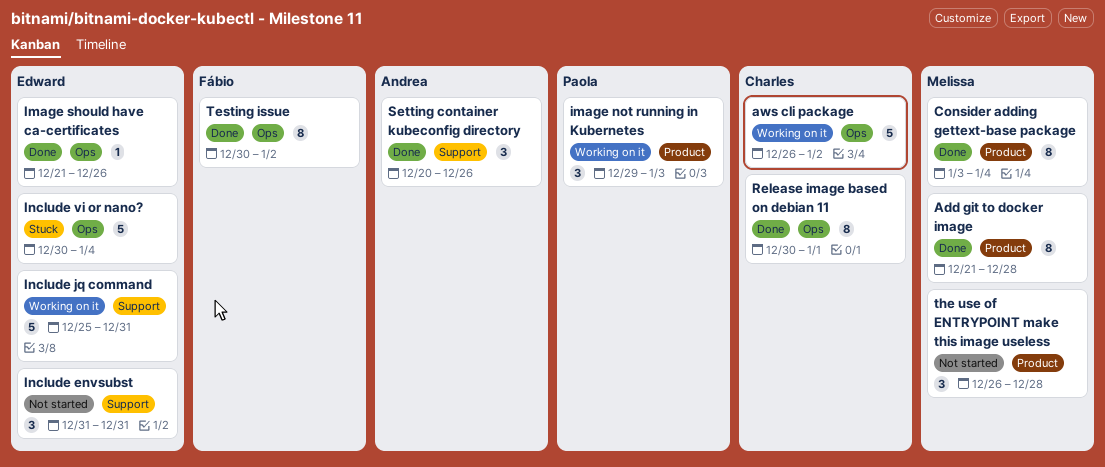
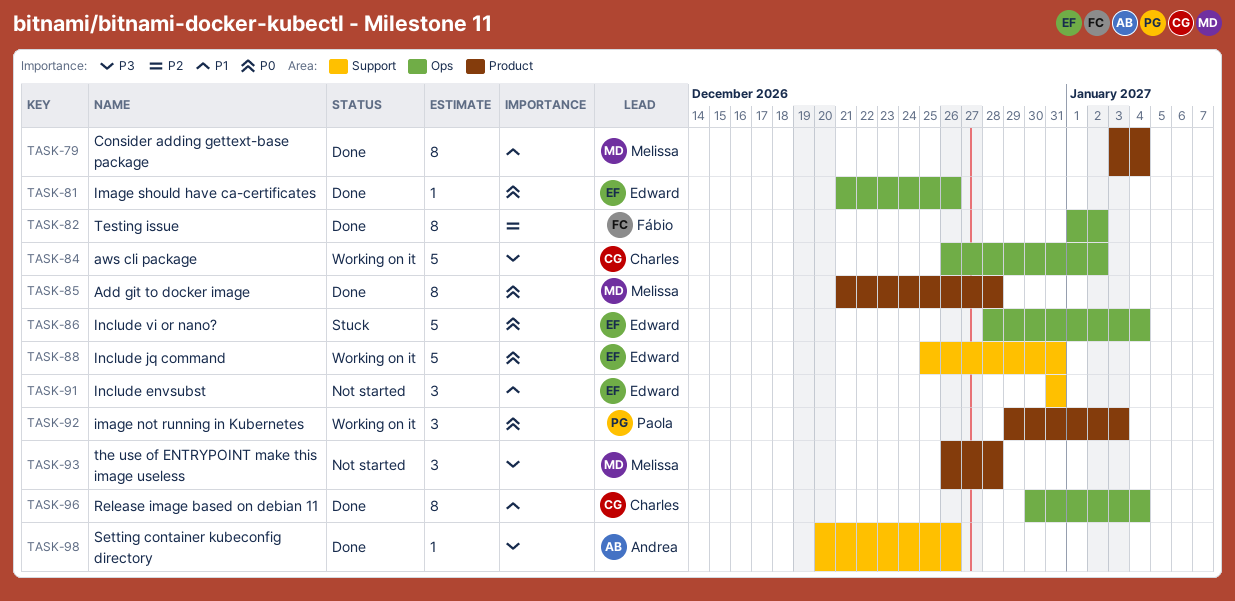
Include vi or nano?, start: Dec 30 -> Dec 28
Release image based on debian 11, due: Jan 1 -> Jan 4
Setting container kubeconfig directory, estimate: 3 -> 1
Testing issue, start: Dec 30 -> Jan 1

